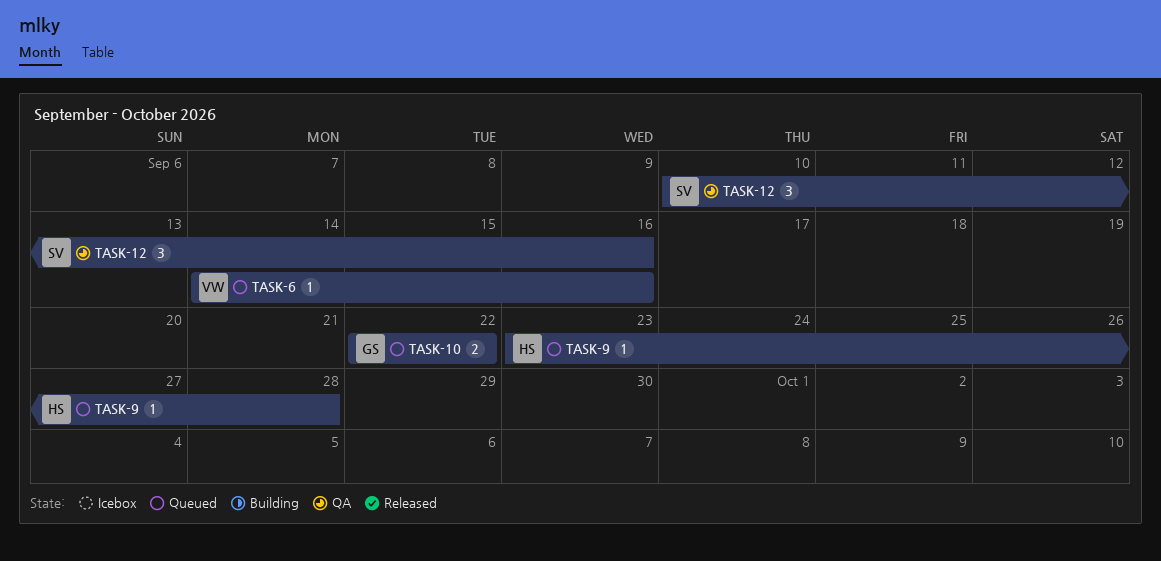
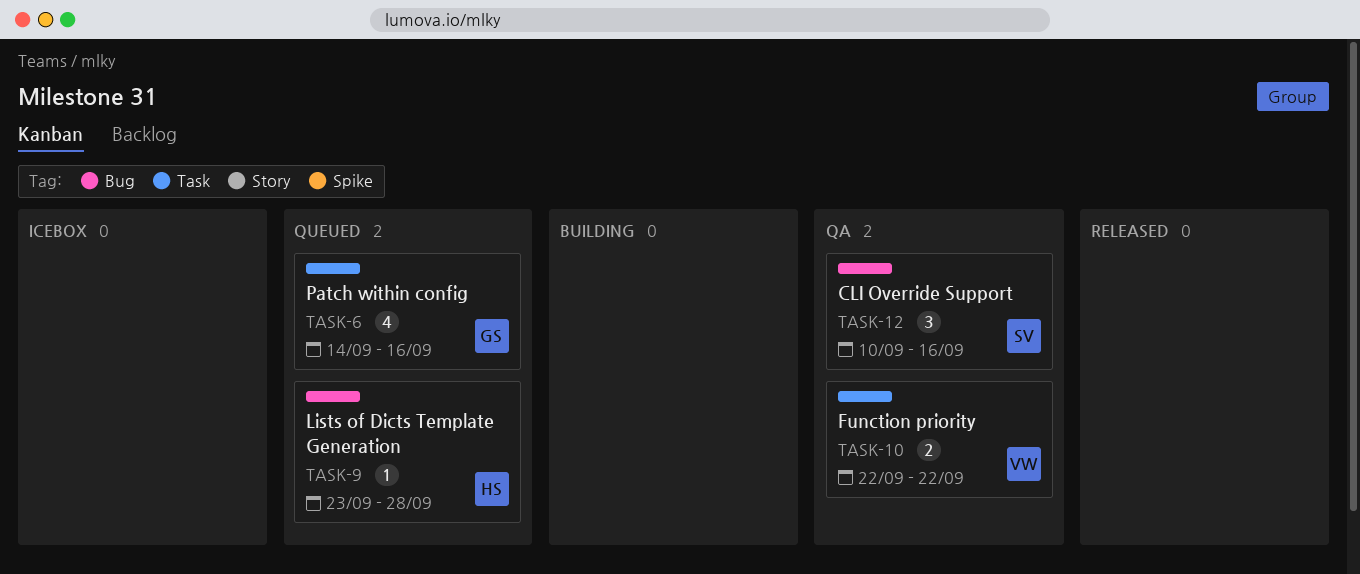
TASK-6, owner: VW -> GS
TASK-6, estimate: 1 -> 4
TASK-10, status: Queued -> QA
TASK-10, owner: GS -> VW

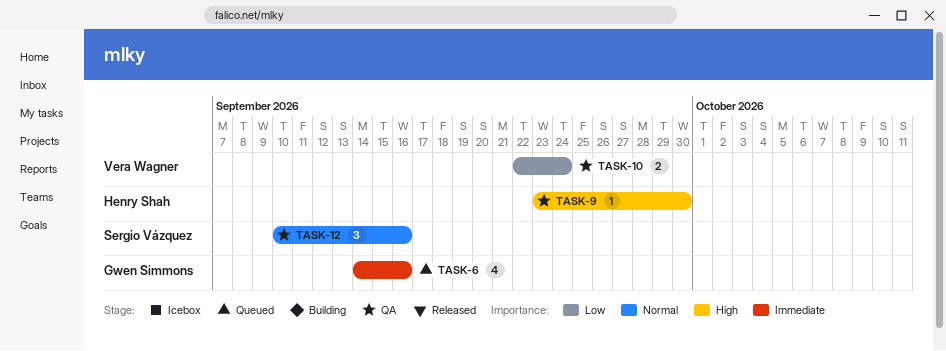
TASK-9, status: Queued -> QA
TASK-9, due: Sep 28 -> Sep 30
TASK-10, due: Sep 22 -> Sep 24

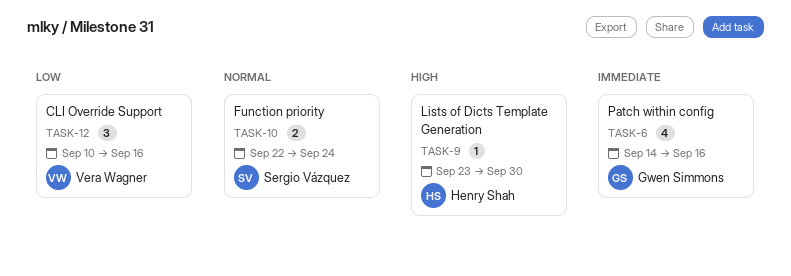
TASK-10, owner: Vera Wagner -> Sergio Vázquez
TASK-10, priority: Low -> Normal
TASK-12, owner: Sergio Vázquez -> Vera Wagner
TASK-12, priority: Normal -> Low

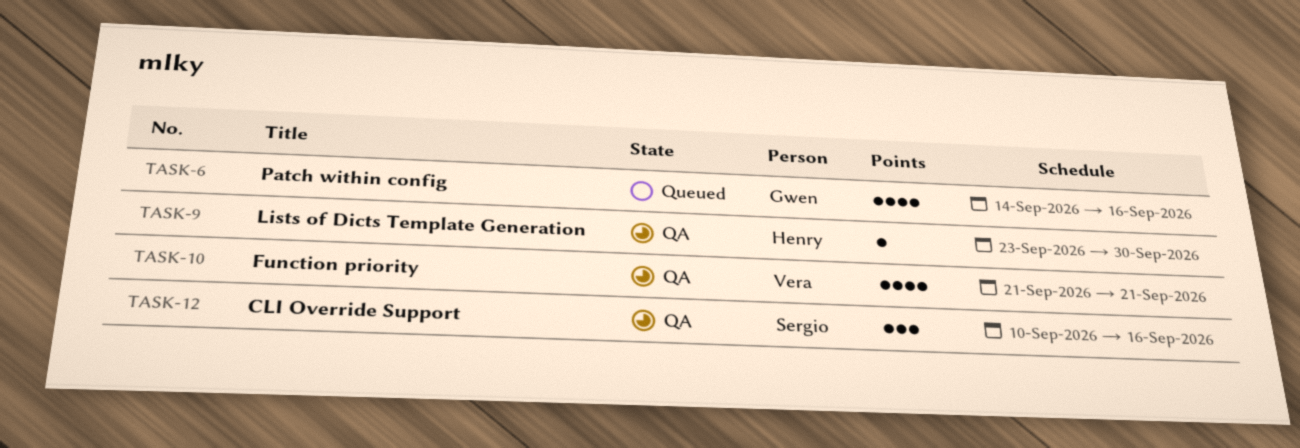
TASK-10, owner: Sergio Vázquez -> Vera Wagner
TASK-10, estimate: 2 -> 4
TASK-10, start: Sep 22 -> Sep 21
TASK-10, due: Sep 24 -> Sep 21
TASK-12, owner: Vera Wagner -> Sergio Vázquez

